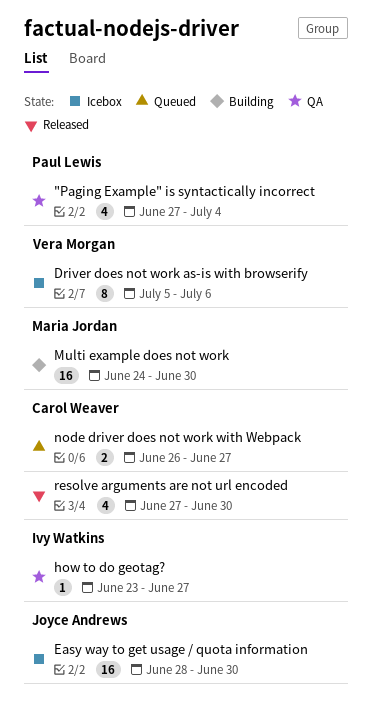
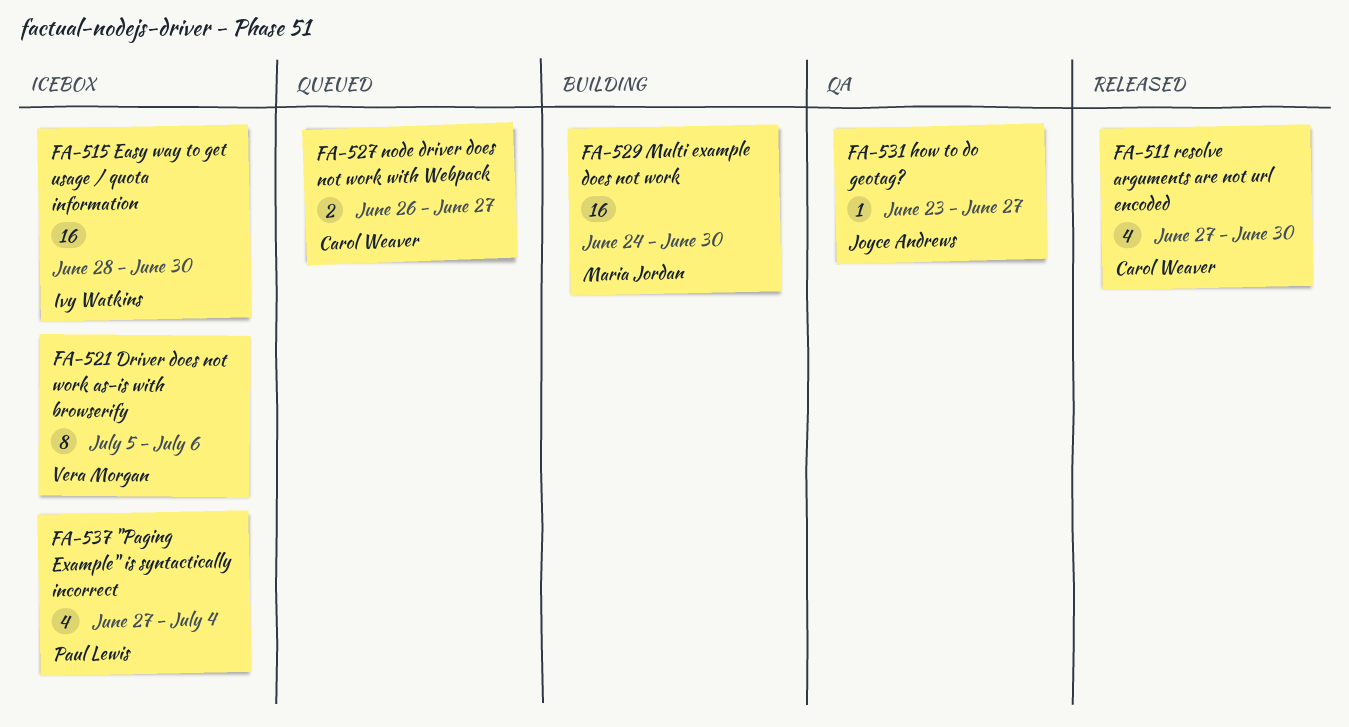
"Paging Example" is syntactically incorrect, status: QA -> Icebox
Easy way to get usage / quota information, owner: Joyce Andrews -> Ivy Watkins
how to do geotag?, owner: Ivy Watkins -> Joyce Andrews

